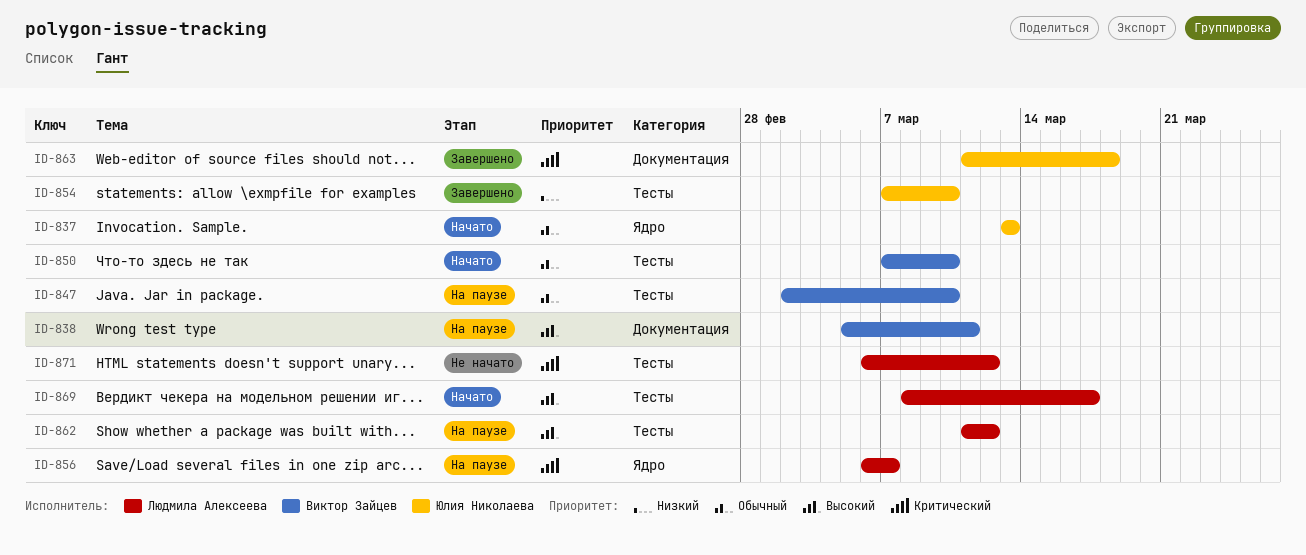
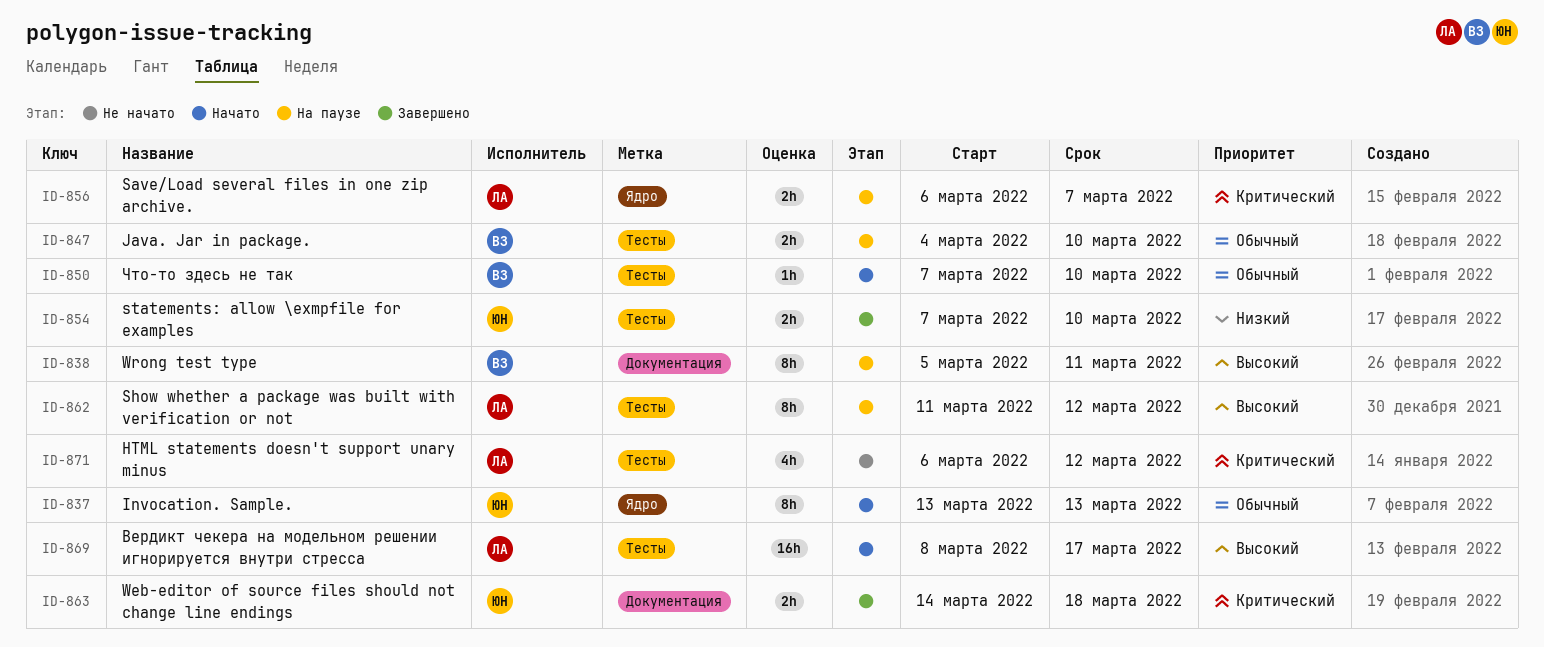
ID-847, start: Mar 2 -> Mar 4
ID-863, start: Mar 11 -> Mar 14

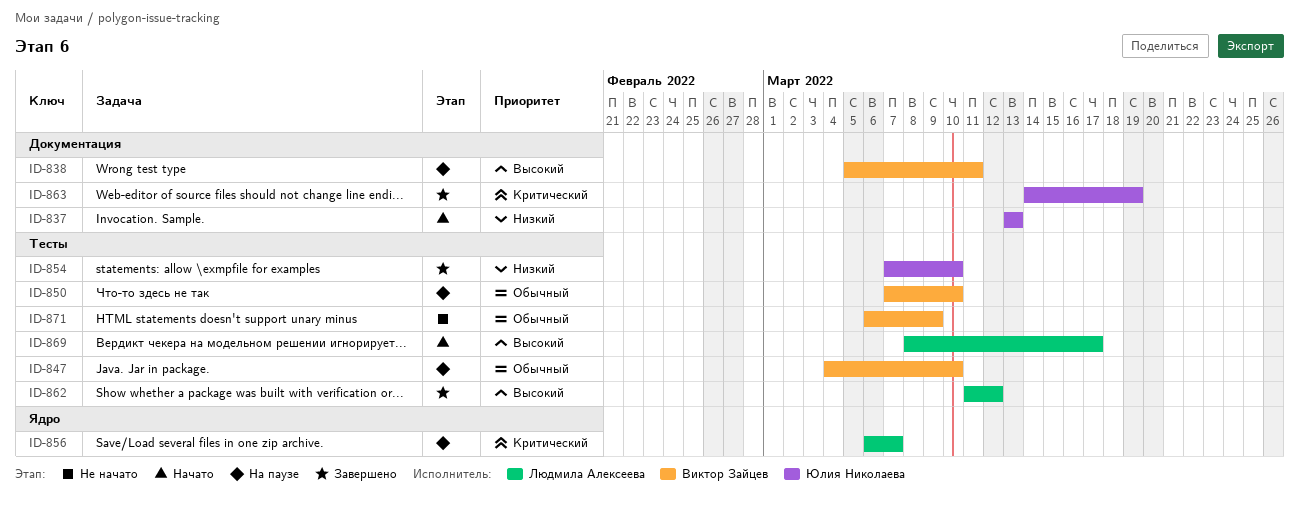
ID-837, priority: Обычный -> Низкий
ID-837, label: Ядро -> Документация
ID-850, status: Начато -> На паузе
ID-862, status: На паузе -> Завершено
ID-863, due: Mar 18 -> Mar 19
ID-871, owner: Людмила Алексеева -> Виктор Зайцев
ID-871, priority: Критический -> Обычный
ID-871, due: Mar 12 -> Mar 9

